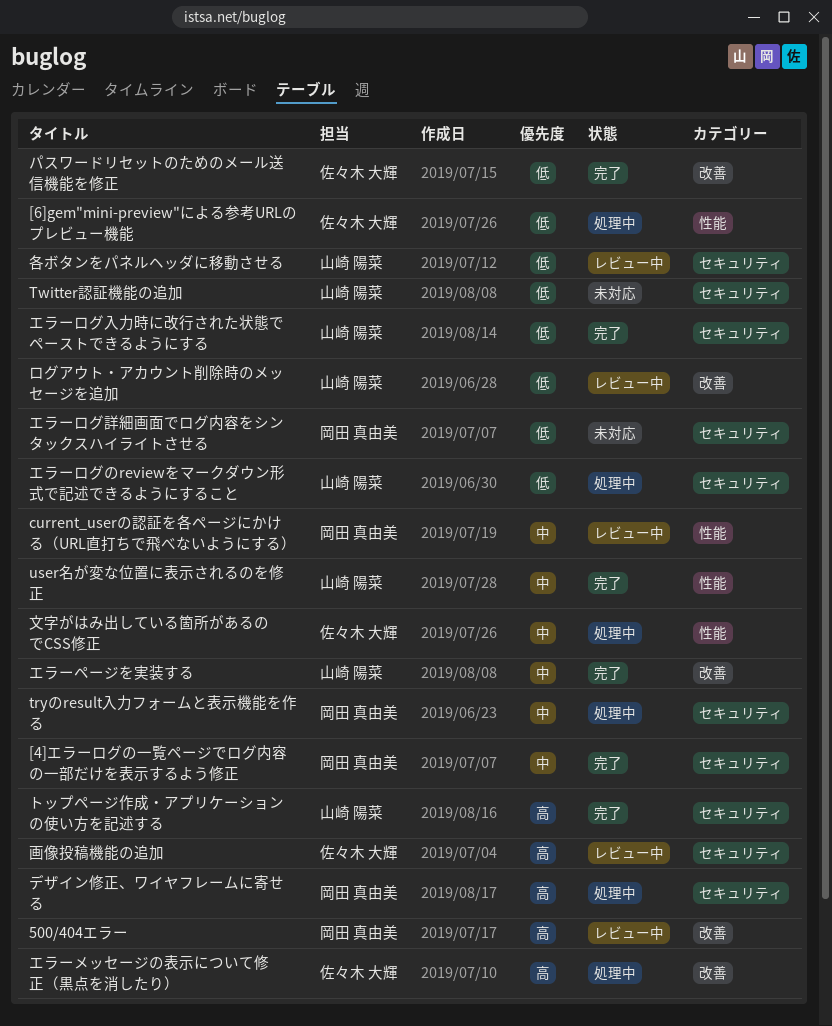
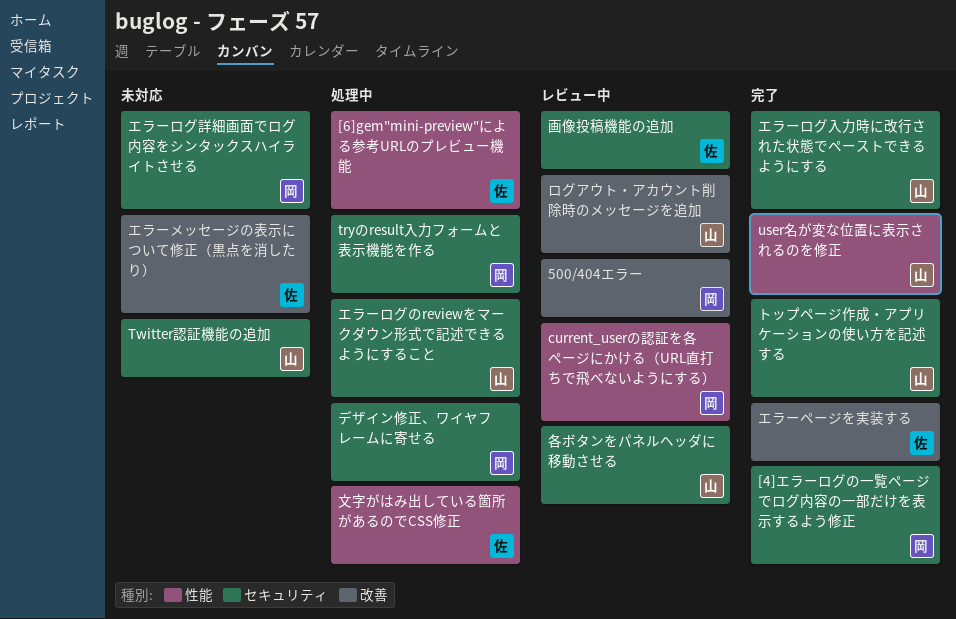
エラーページを実装する, owner: 山崎 陽菜 -> 佐々木 大輝
エラーメッセージの表示について修正（黒点を消したり）, status: 処理中 -> 未対応
パスワードリセットのためのメール送信機能を修正: present -> none

